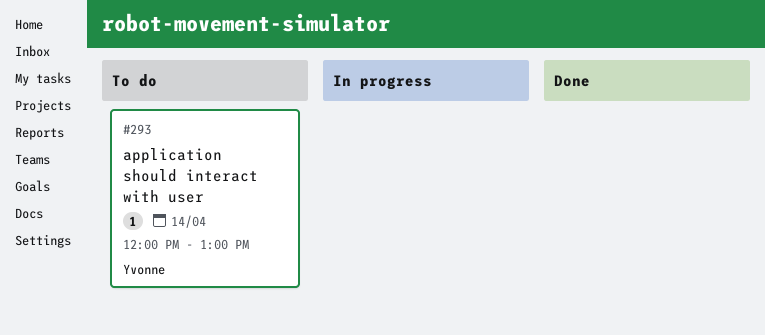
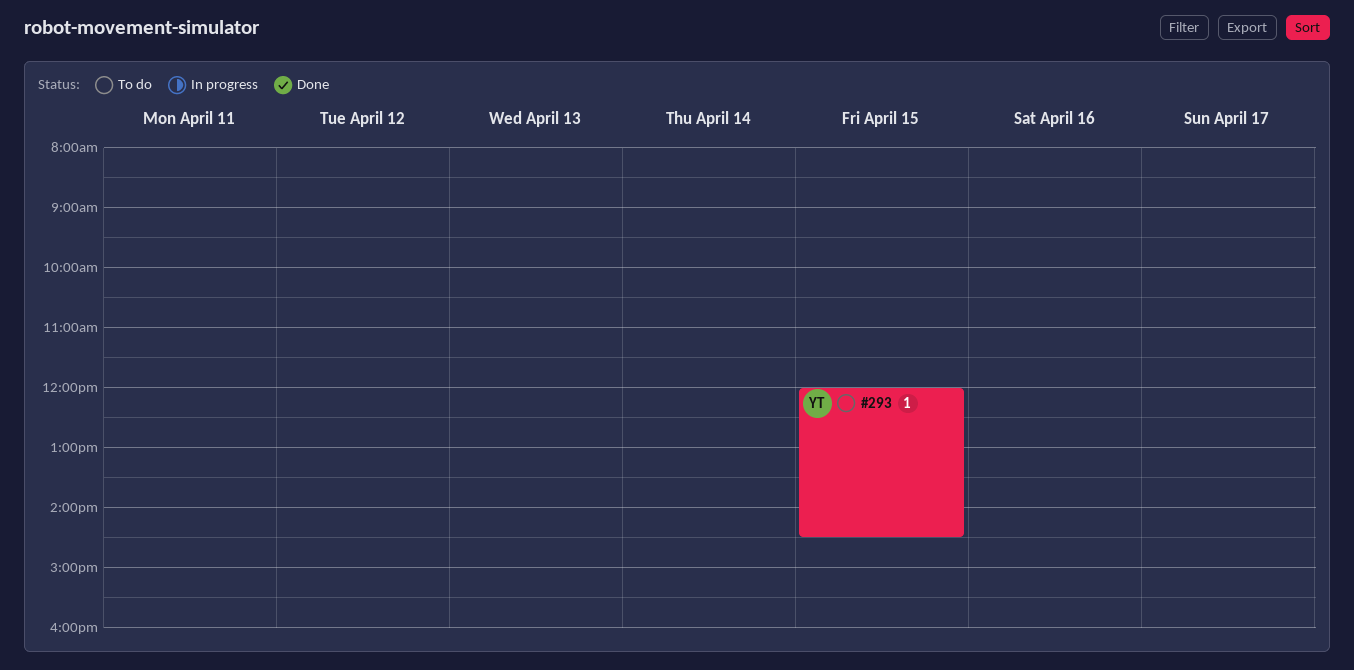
#293, day: Apr 14 -> Apr 15
#293, ends: 13:00 -> 14:30

